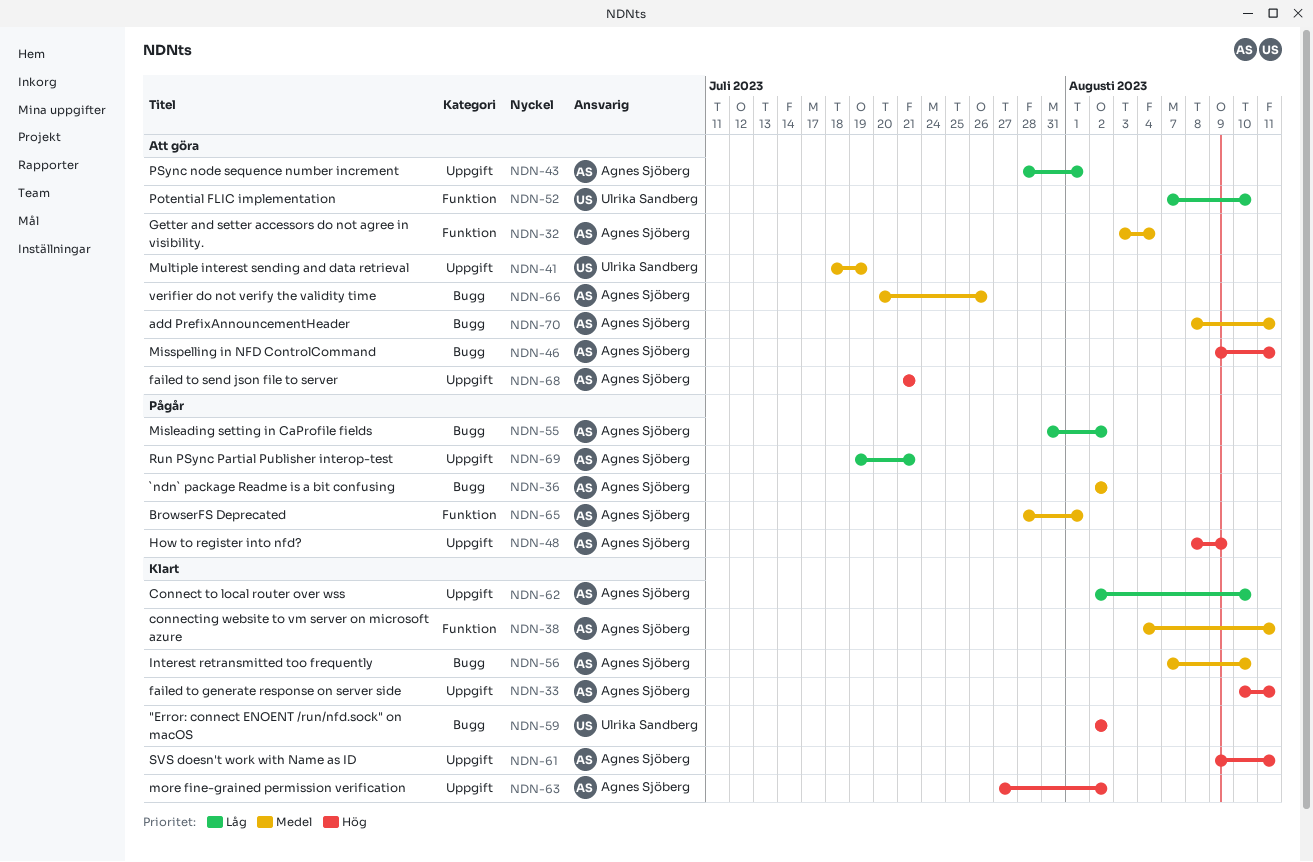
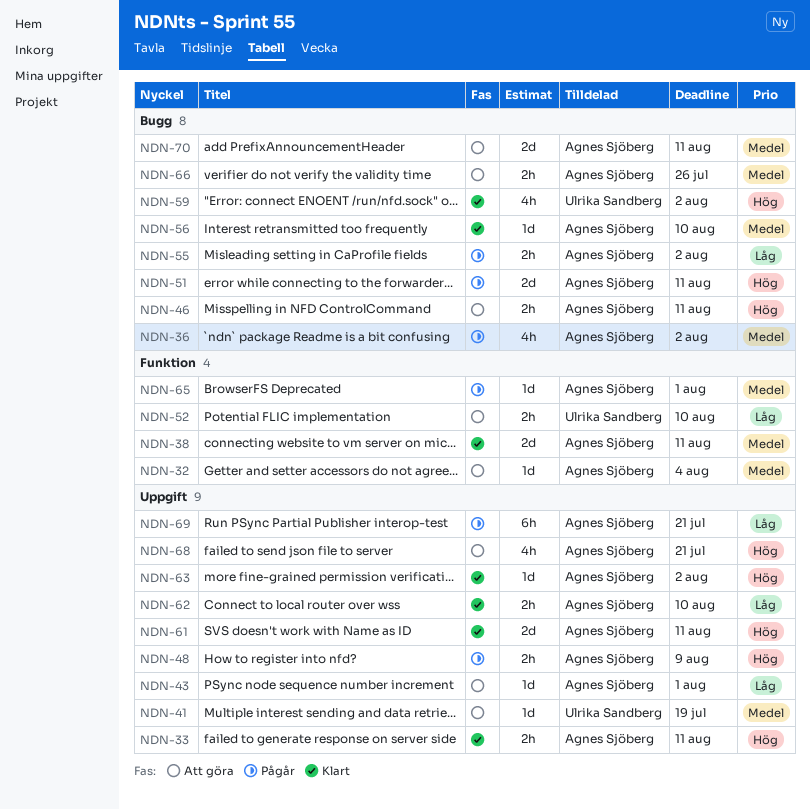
NDN-51: none -> present

